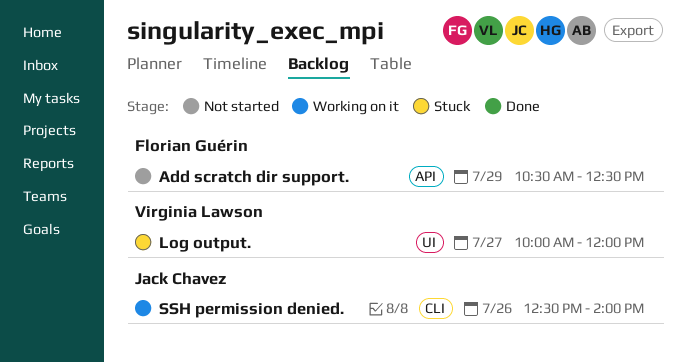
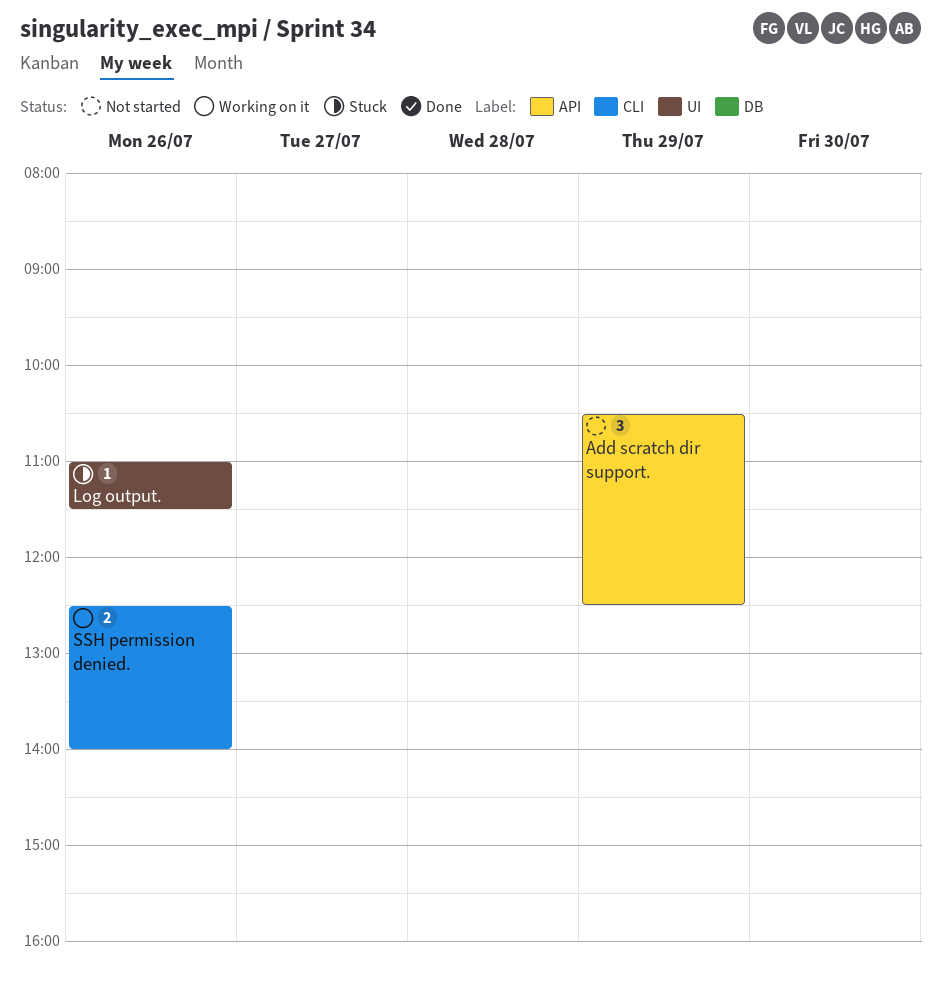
Log output., day: Jul 27 -> Jul 26
Log output., begins: 10:00 -> 11:00
Log output., ends: 12:00 -> 11:30

